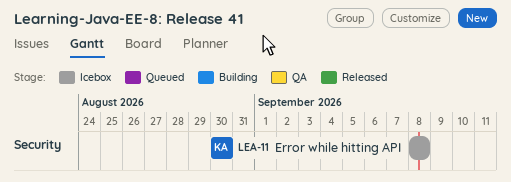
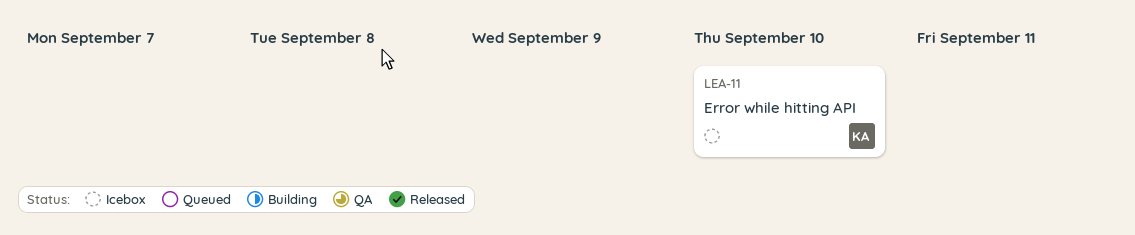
LEA-11, due: Sep 8 -> Sep 10

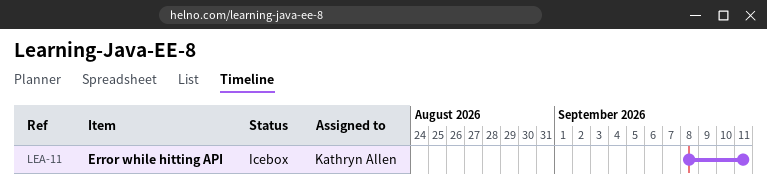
LEA-11, due: Sep 10 -> Sep 11

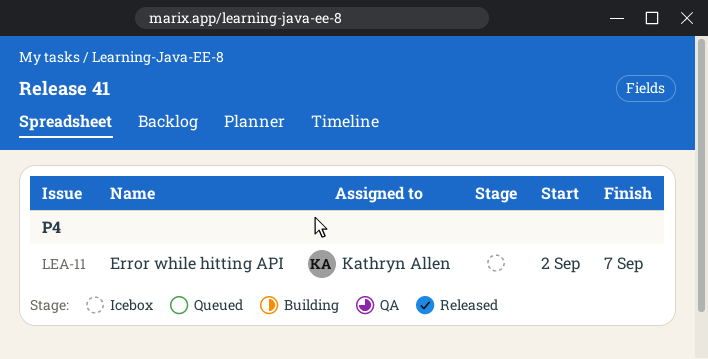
LEA-11, start: Sep 8 -> Sep 2
LEA-11, due: Sep 11 -> Sep 7

